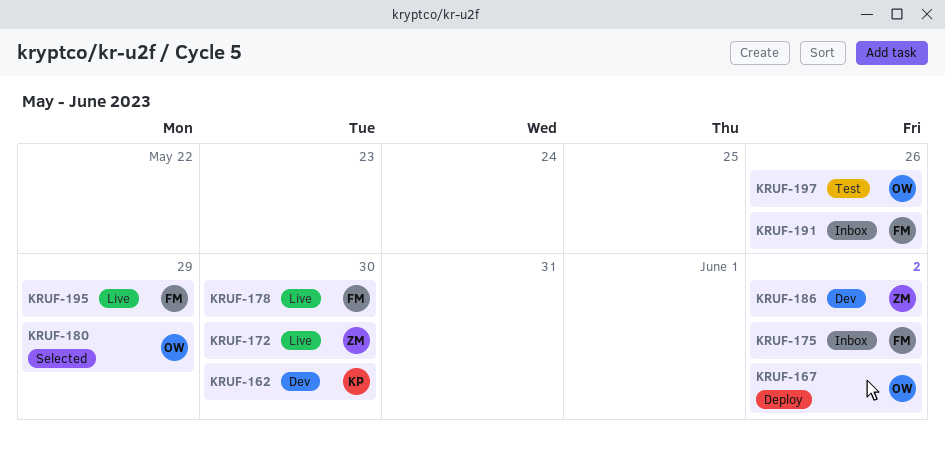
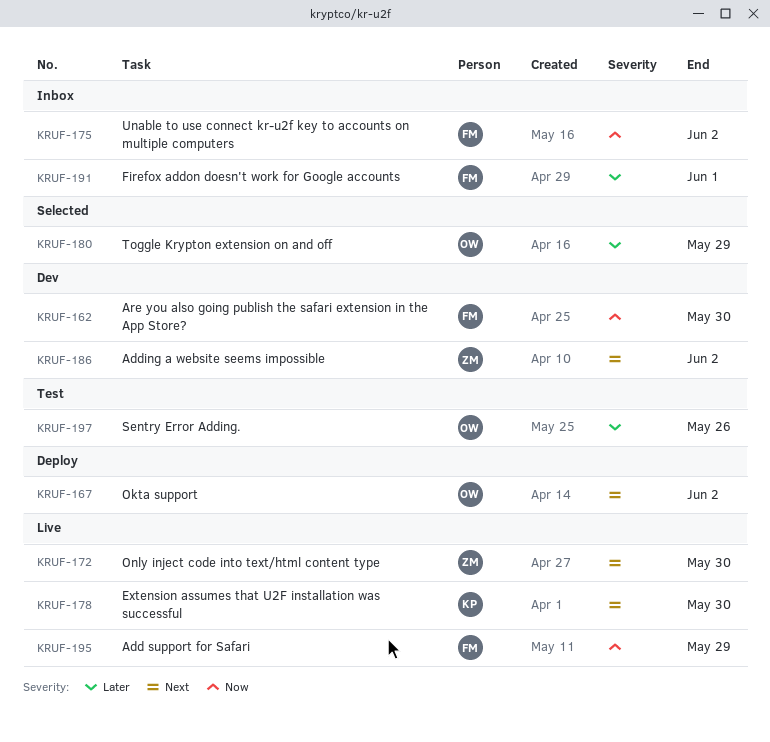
KRUF-162, owner: KP -> FM
KRUF-178, owner: FM -> KP
KRUF-191, due: May 26 -> Jun 1

